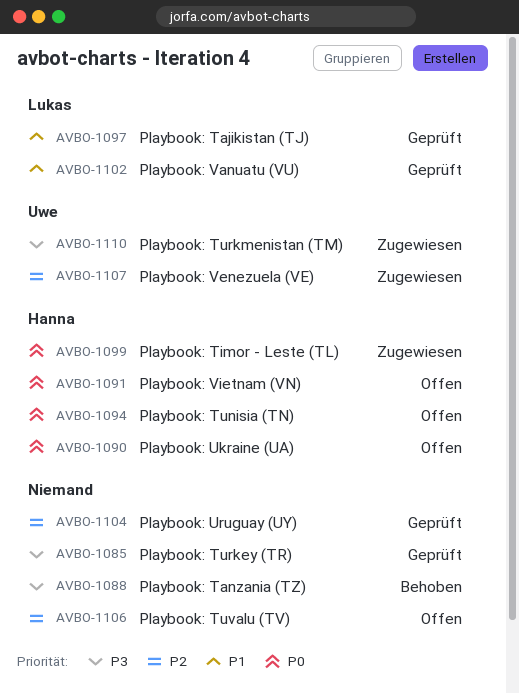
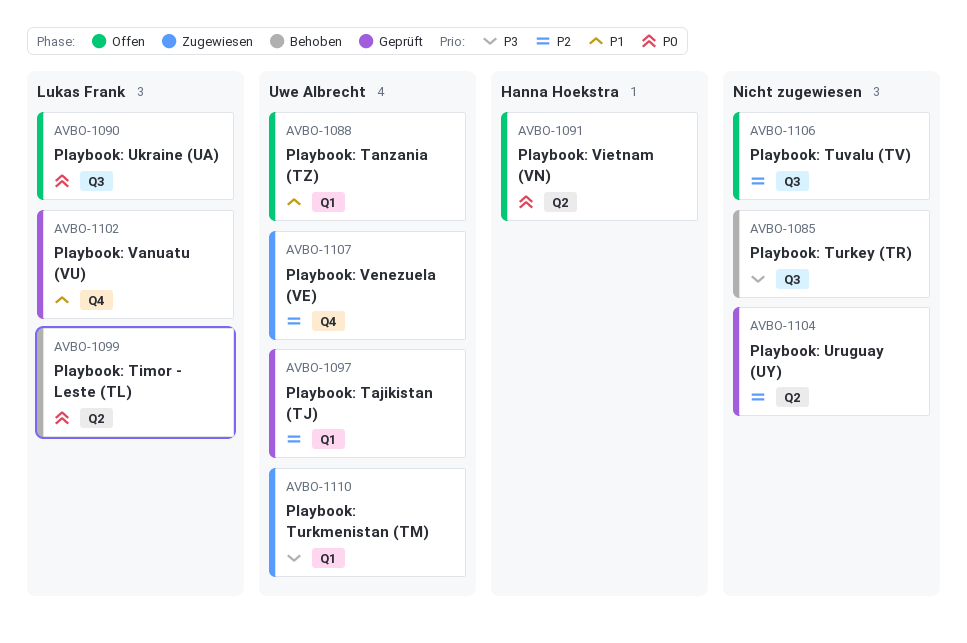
AVBO-1085, status: Geprüft -> Behoben
AVBO-1088, status: Behoben -> Offen
AVBO-1088, owner: none -> Uwe Albrecht
AVBO-1088, priority: P3 -> P1
AVBO-1090, owner: Hanna Hoekstra -> Lukas Frank
AVBO-1094: present -> none
AVBO-1097, owner: Lukas Frank -> Uwe Albrecht
AVBO-1097, priority: P1 -> P2
AVBO-1099, status: Zugewiesen -> Behoben
AVBO-1099, owner: Hanna Hoekstra -> Lukas Frank

